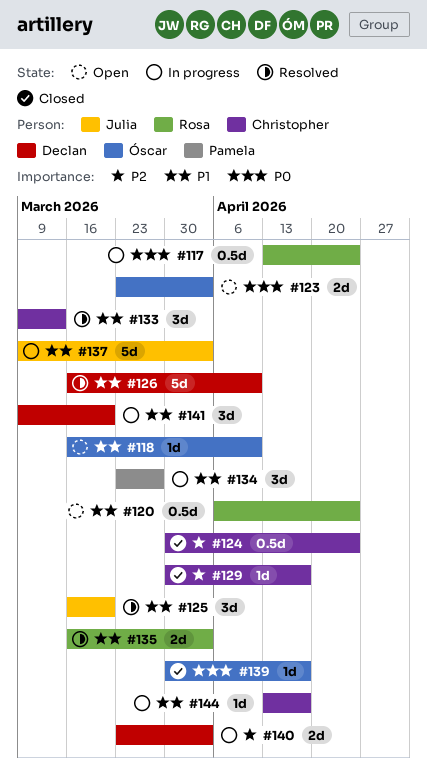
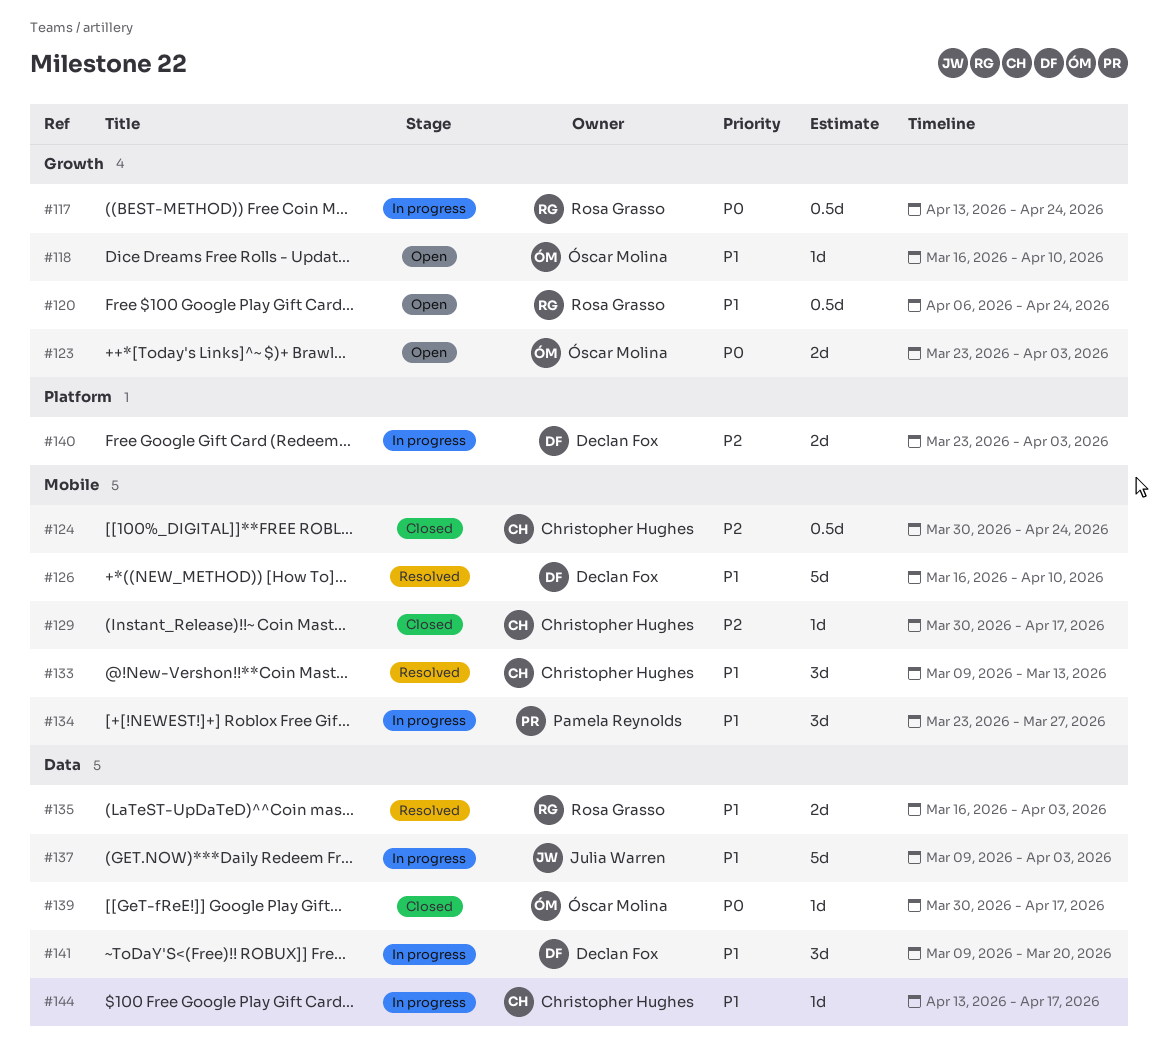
#125: present -> none

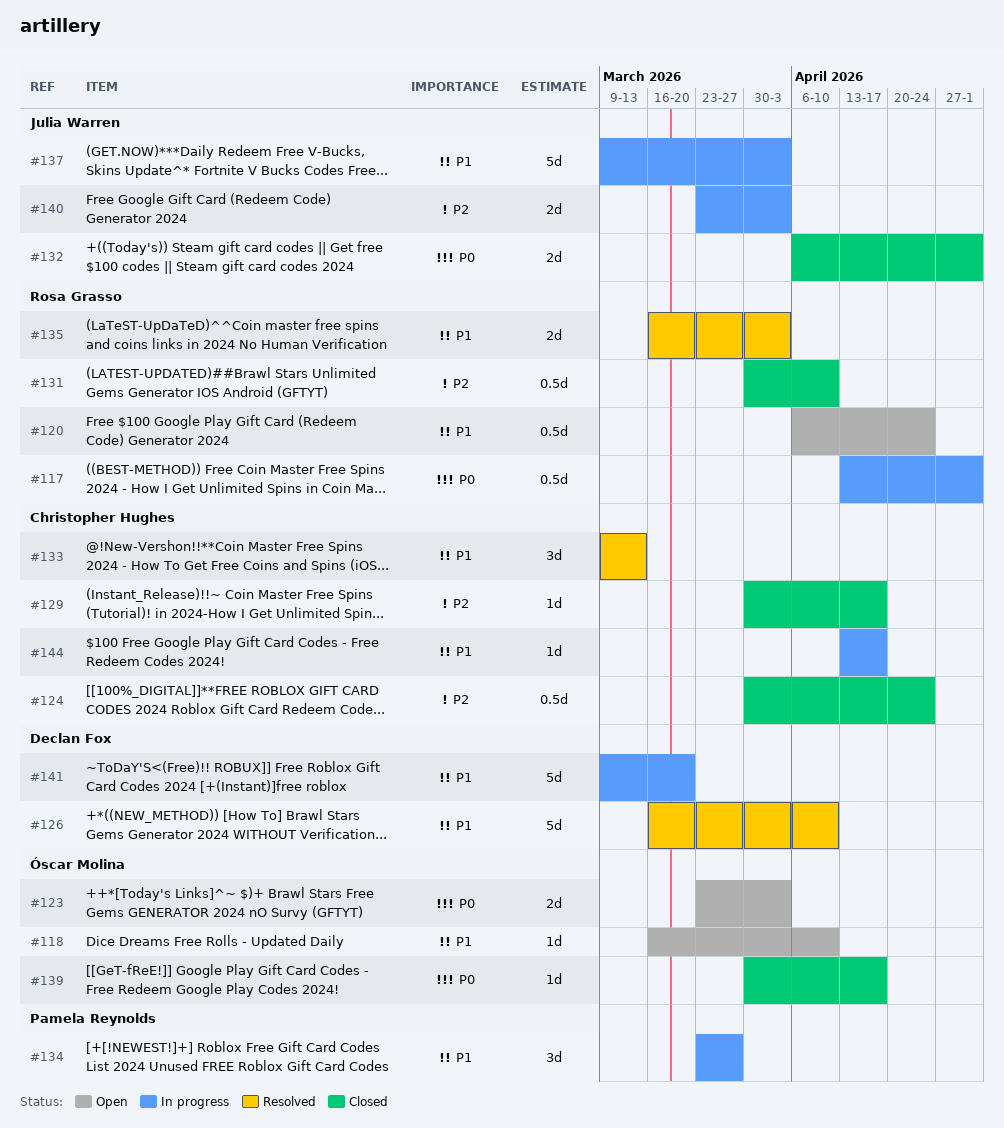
#117, due: Apr 24 -> May 1
#131: none -> present
#132: none -> present
#140, owner: Declan Fox -> Julia Warren
#141, estimate: 3d -> 5d

